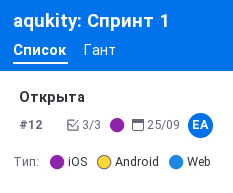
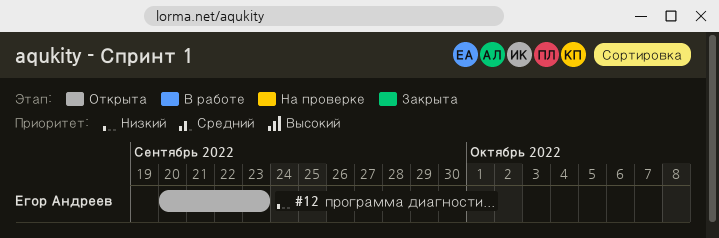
#12, due: Sep 25 -> Sep 23

